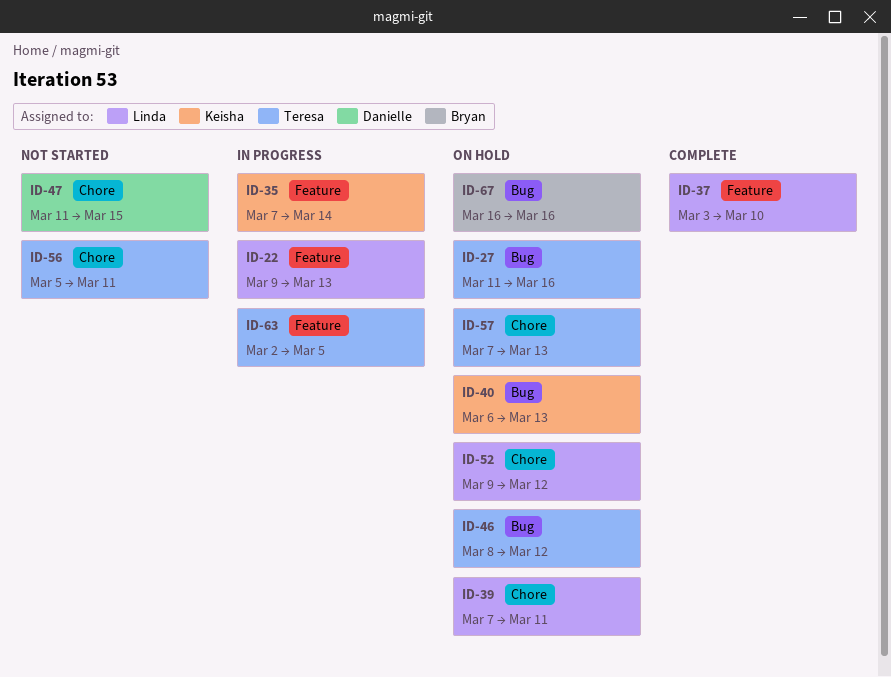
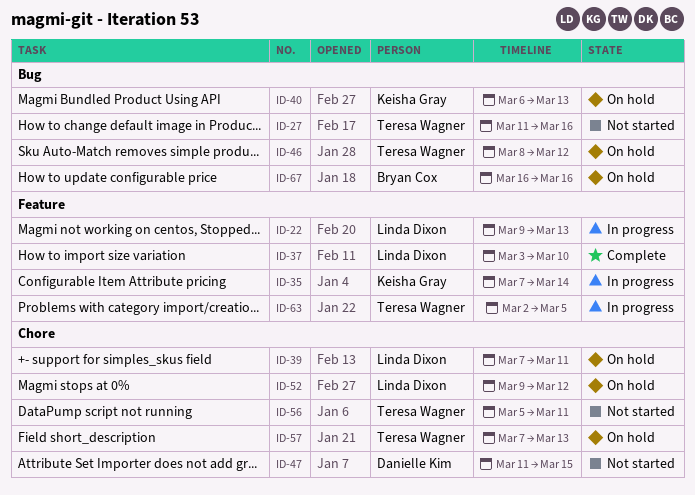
ID-27, status: On hold -> Not started

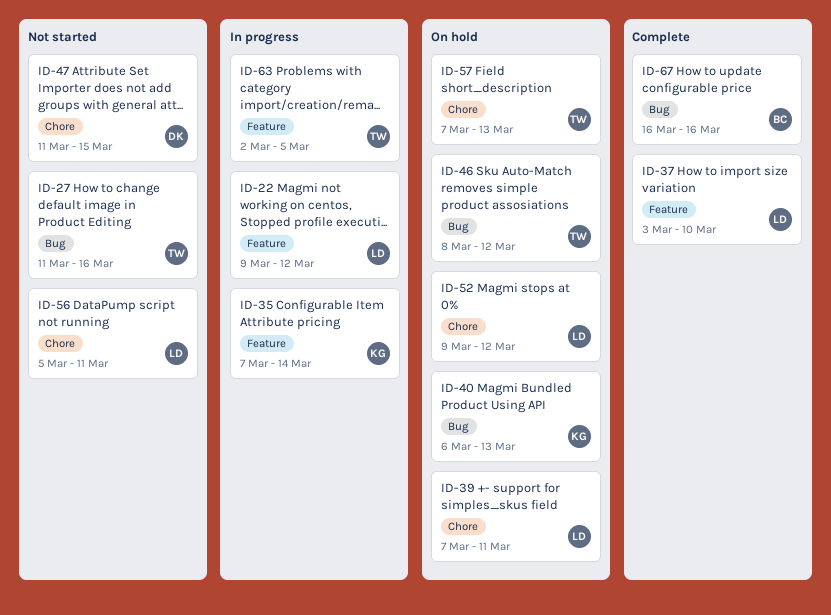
ID-22, due: Mar 13 -> Mar 12
ID-56, owner: Teresa Wagner -> Linda Dixon
ID-67, status: On hold -> Complete

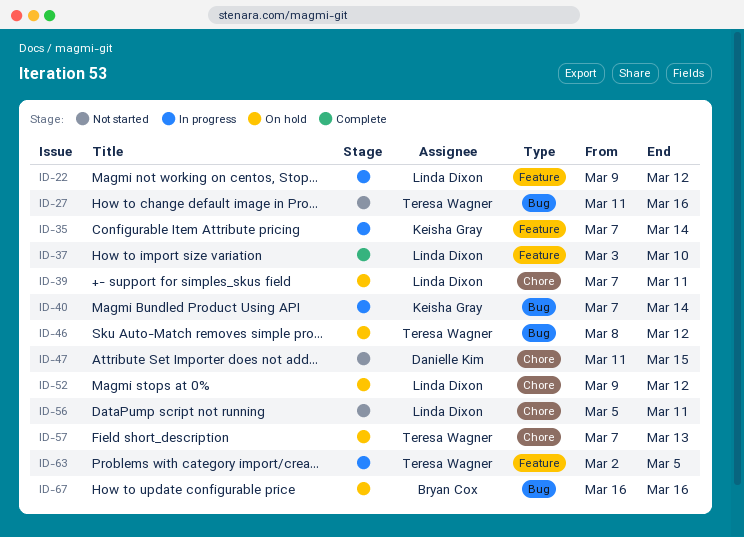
ID-40, status: On hold -> In progress
ID-40, start: Mar 6 -> Mar 7
ID-40, due: Mar 13 -> Mar 14
ID-67, status: Complete -> On hold

